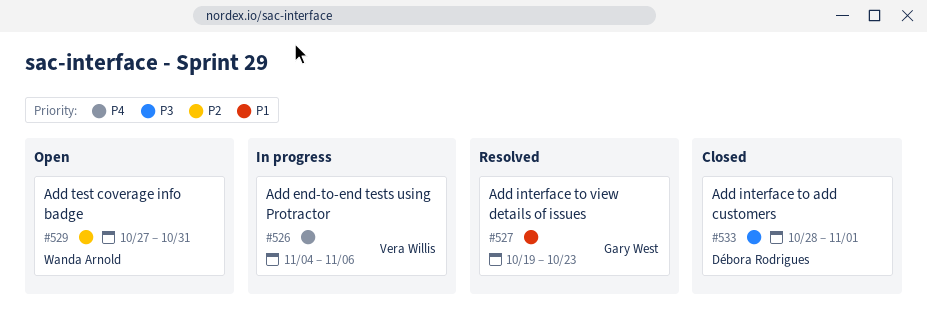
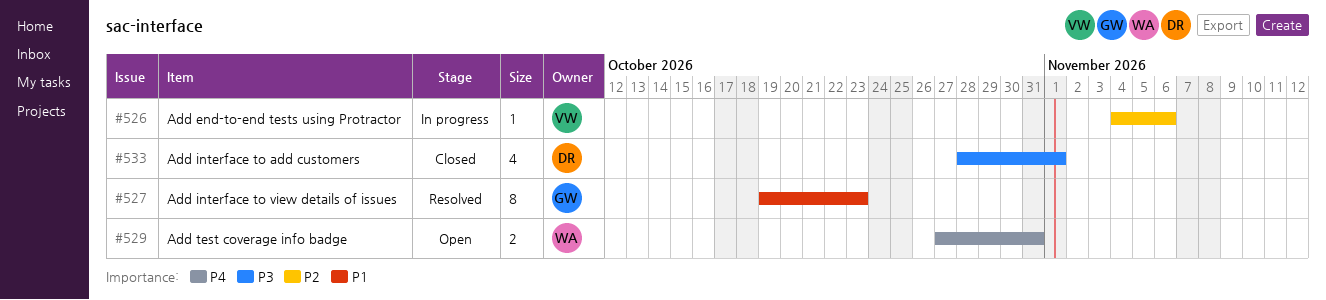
#526, priority: P4 -> P2
#529, priority: P2 -> P4

